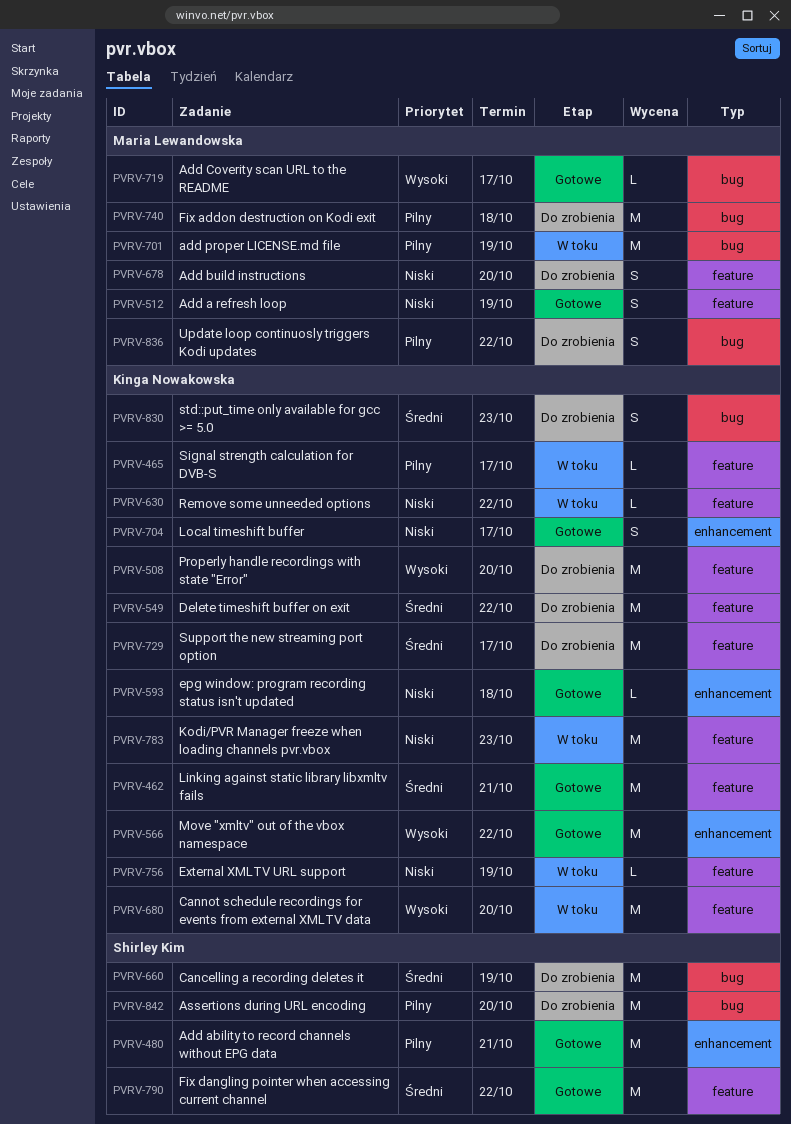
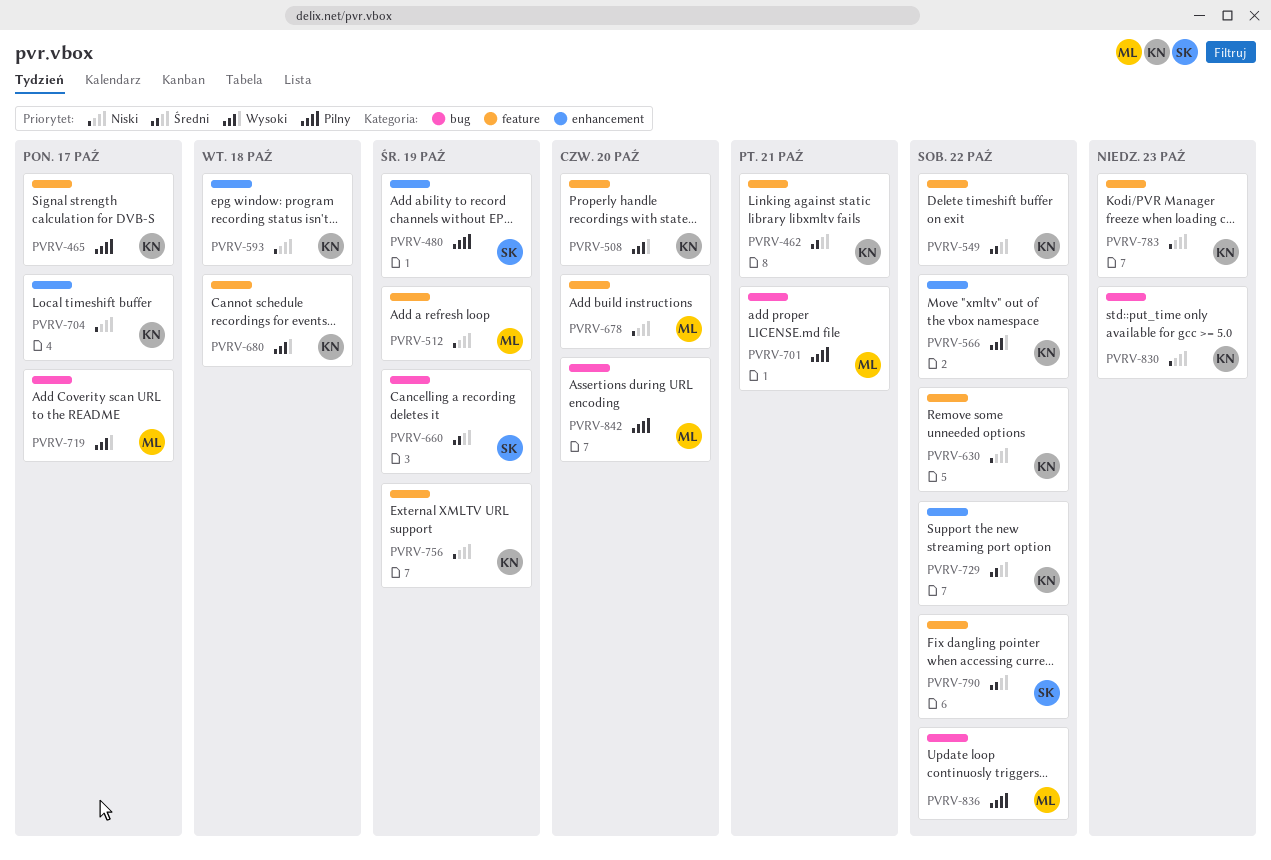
PVRV-480, due: Oct 21 -> Oct 19
PVRV-680, due: Oct 20 -> Oct 18
PVRV-701, due: Oct 19 -> Oct 21
PVRV-729, label: feature -> enhancement
PVRV-729, due: Oct 17 -> Oct 22
PVRV-740: present -> none
PVRV-830, priority: Średni -> Niski
PVRV-842, owner: Shirley Kim -> Maria Lewandowska

